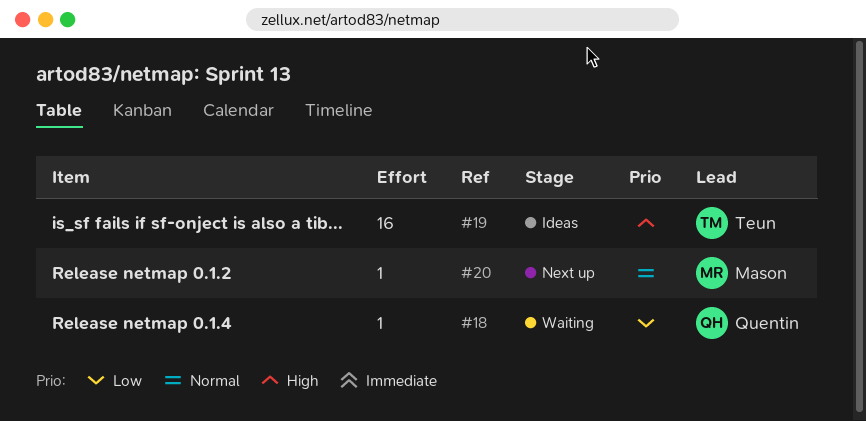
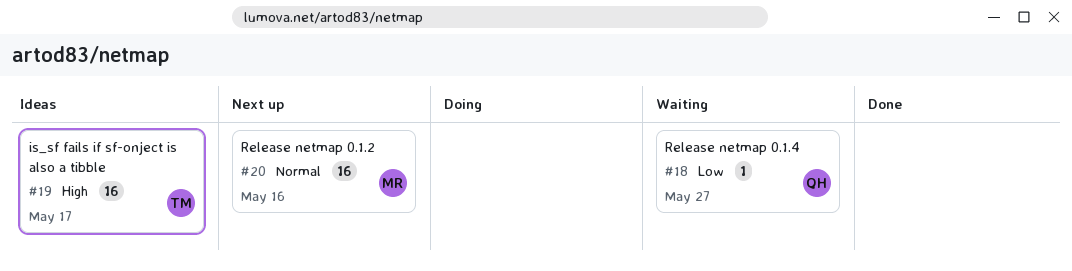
#20, estimate: 1 -> 16

